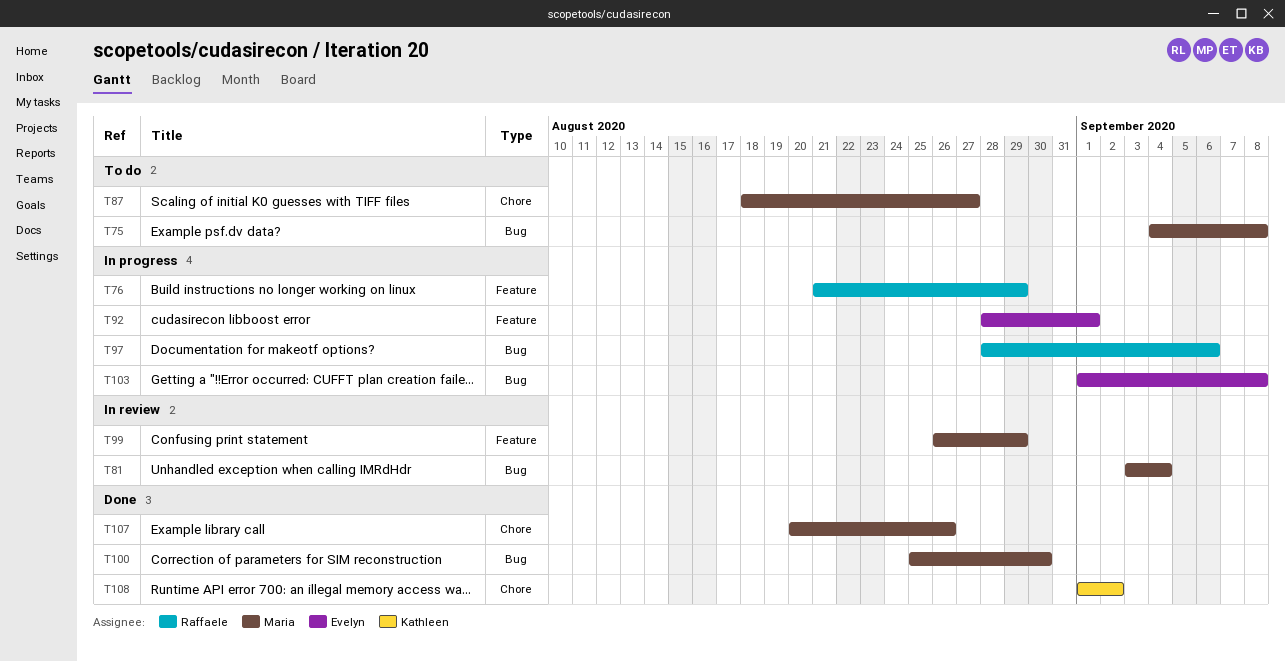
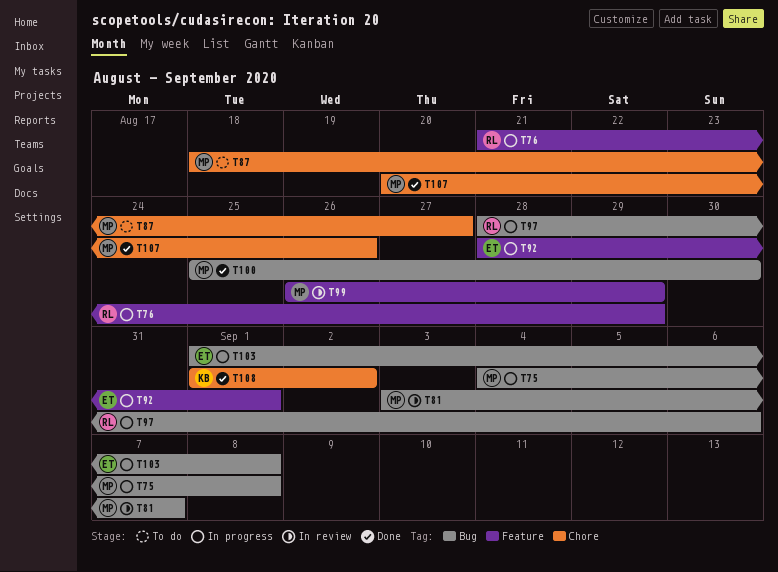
T75, status: To do -> In progress
T81, due: Sep 4 -> Sep 7

